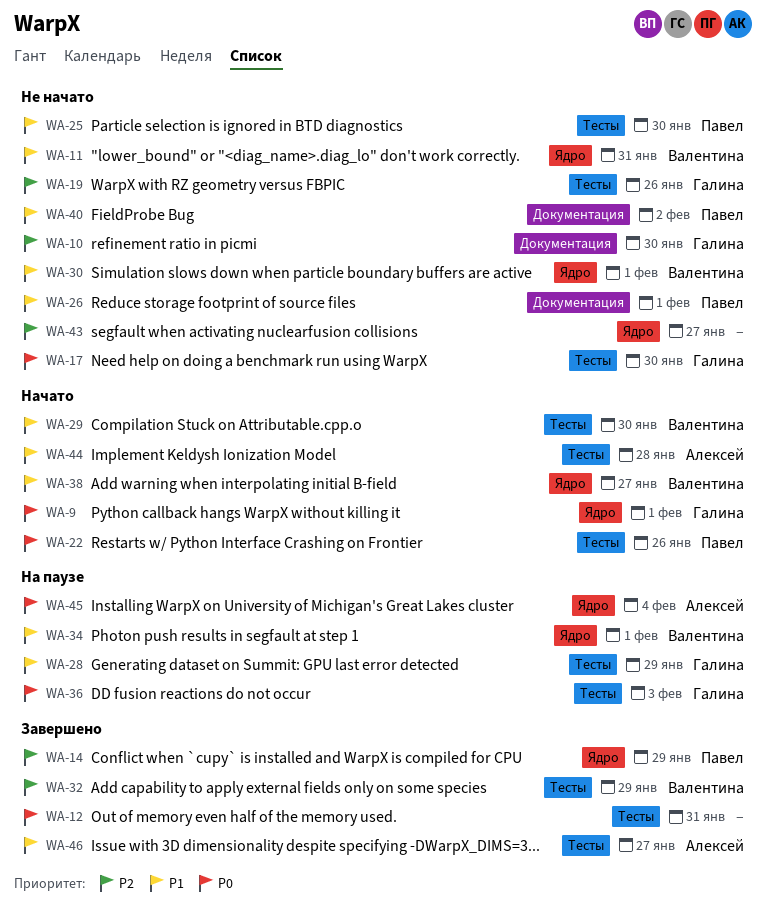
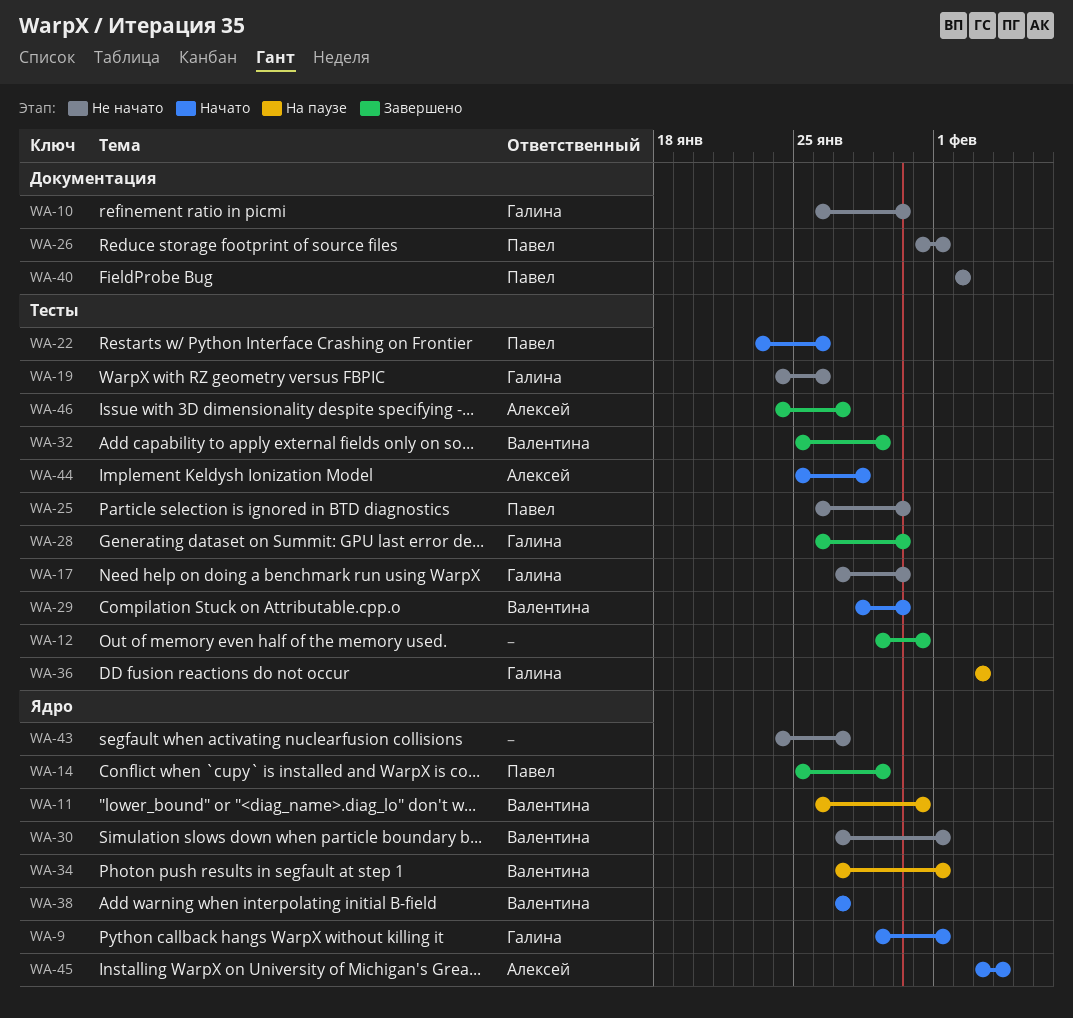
WA-11, status: Не начато -> На паузе
WA-28, status: На паузе -> Завершено
WA-28, due: Jan 29 -> Jan 30
WA-45, status: На паузе -> Начато

